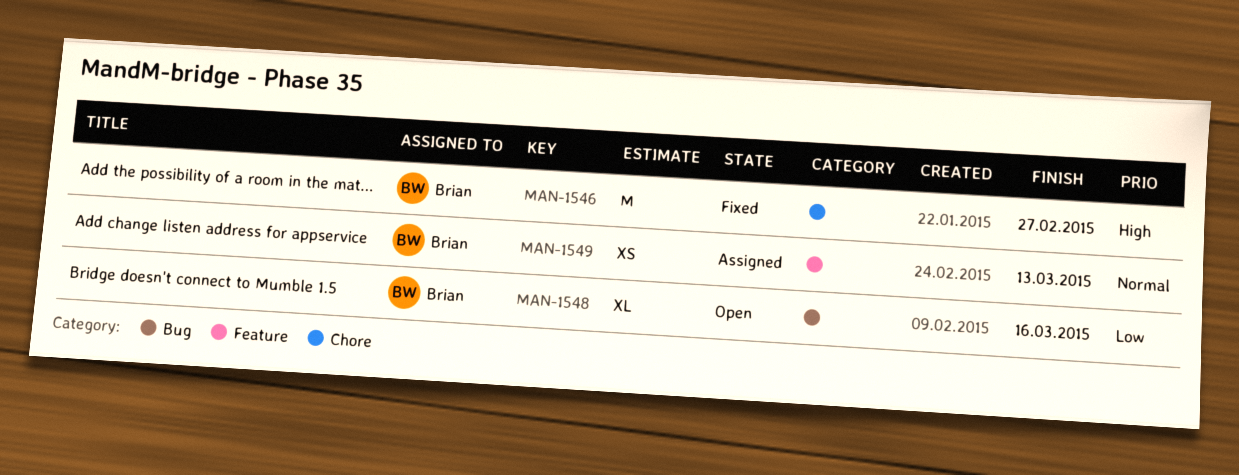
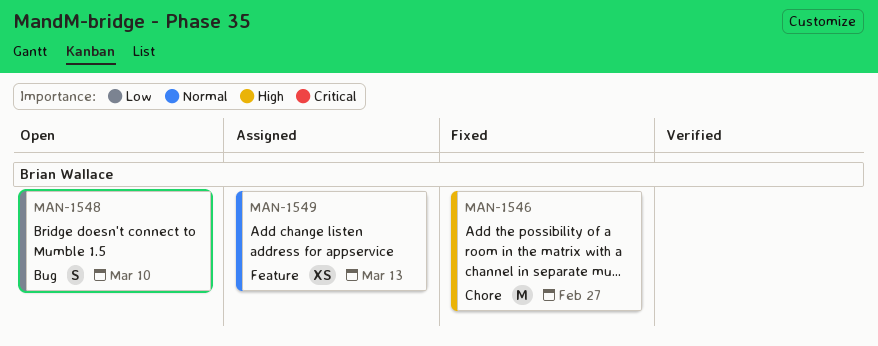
MAN-1548, estimate: XL -> S
MAN-1548, due: Mar 16 -> Mar 10

